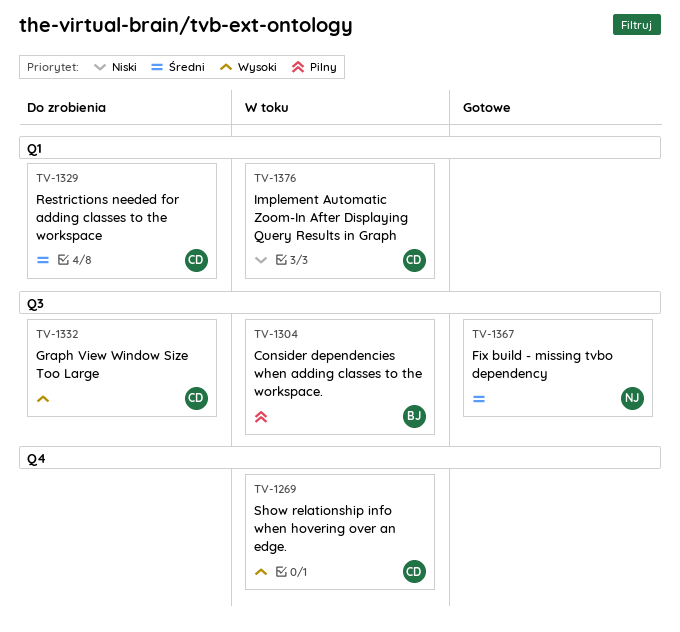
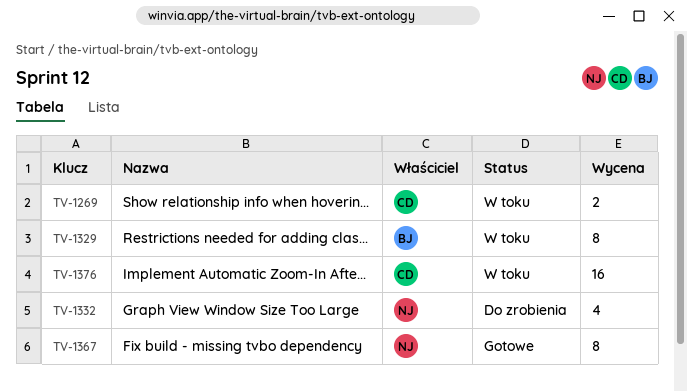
TV-1304: present -> none
TV-1329, status: Do zrobienia -> W toku
TV-1329, owner: CD -> BJ
TV-1332, owner: CD -> NJ

